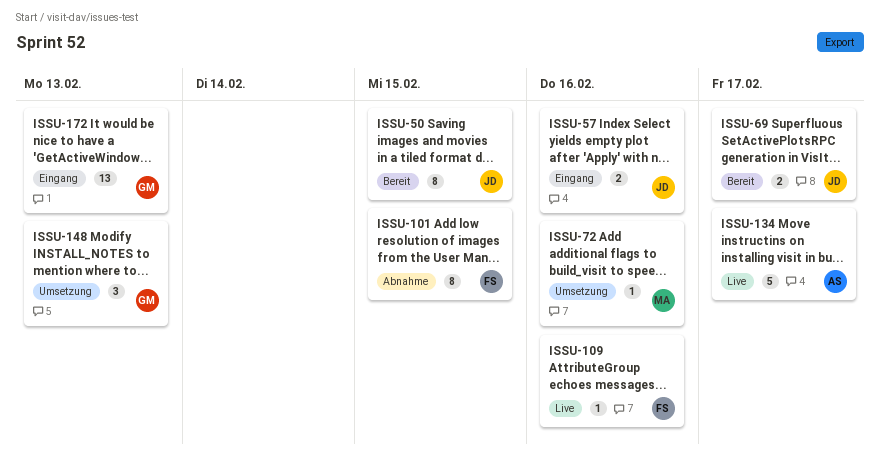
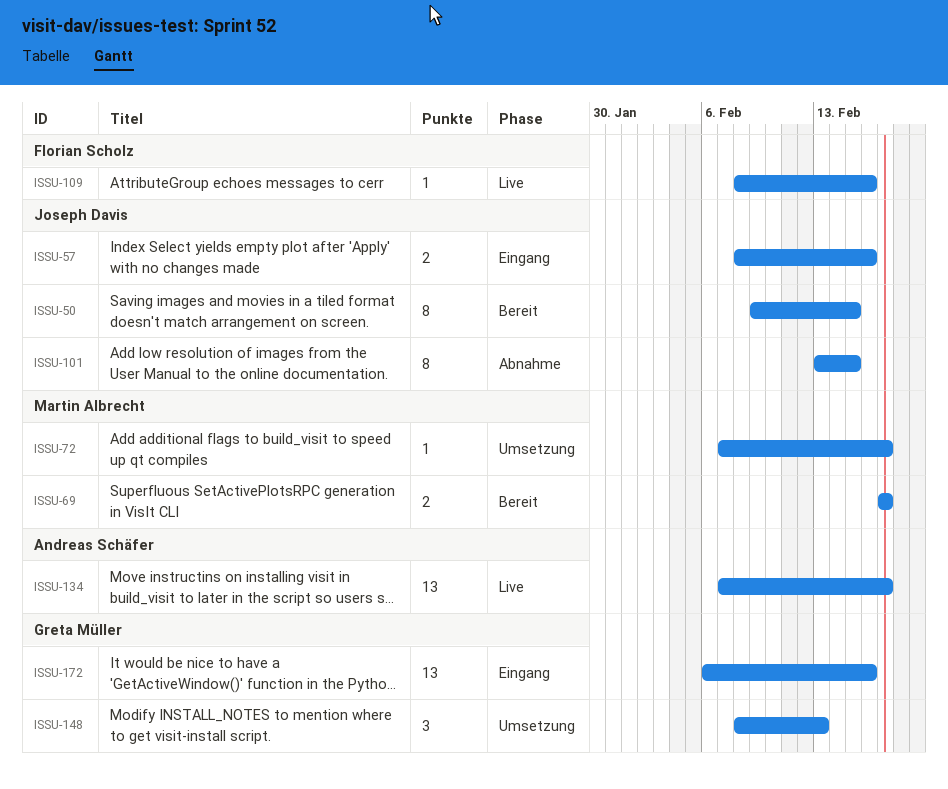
ISSU-69, owner: Joseph Davis -> Martin Albrecht
ISSU-72, due: Feb 16 -> Feb 17
ISSU-101, owner: Florian Scholz -> Joseph Davis
ISSU-134, estimate: 5 -> 13
ISSU-172, due: Feb 13 -> Feb 16

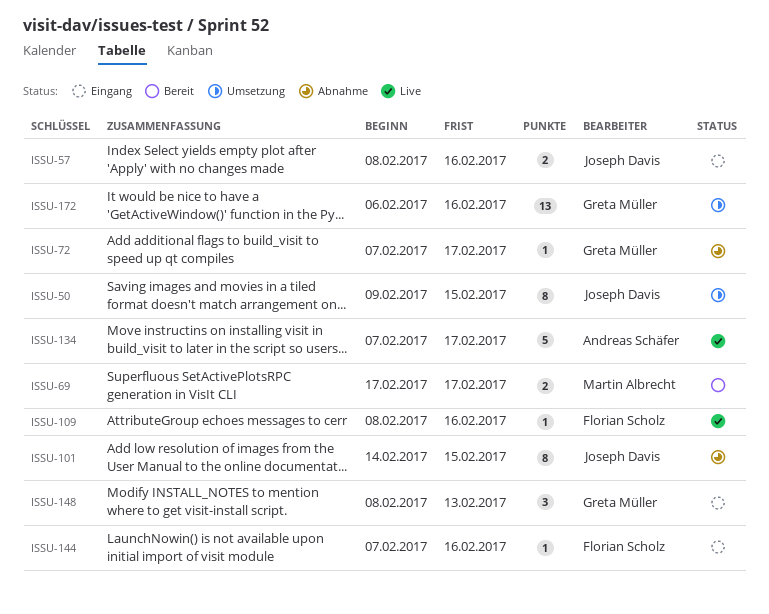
ISSU-50, status: Bereit -> Umsetzung
ISSU-72, status: Umsetzung -> Abnahme
ISSU-72, owner: Martin Albrecht -> Greta Müller
ISSU-101, start: Feb 13 -> Feb 14
ISSU-134, estimate: 13 -> 5
ISSU-144: none -> present
ISSU-148, status: Umsetzung -> Eingang
ISSU-172, status: Eingang -> Umsetzung

